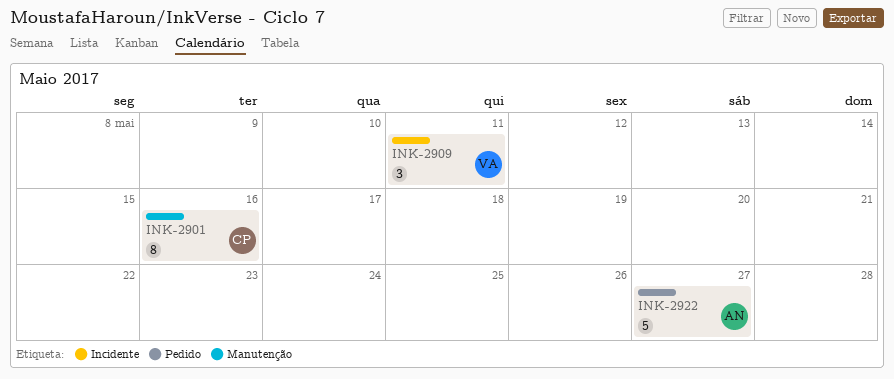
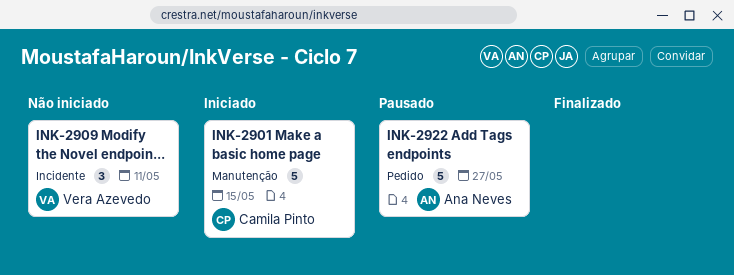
INK-2901, estimate: 8 -> 5
INK-2901, due: May 16 -> May 15

